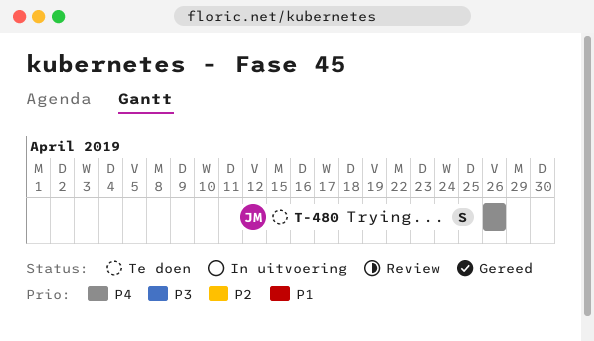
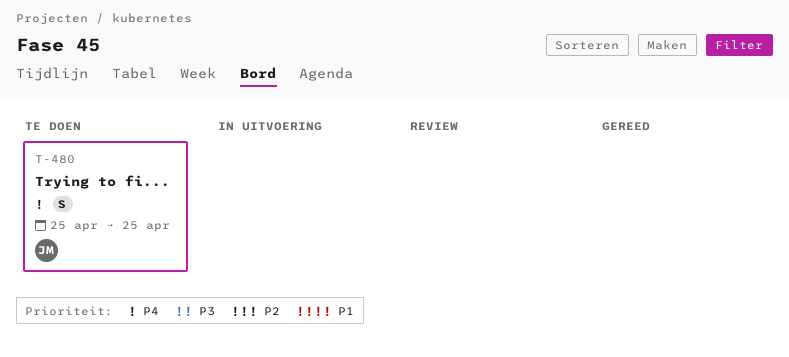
T-480, start: Apr 26 -> Apr 25
T-480, due: Apr 26 -> Apr 25

